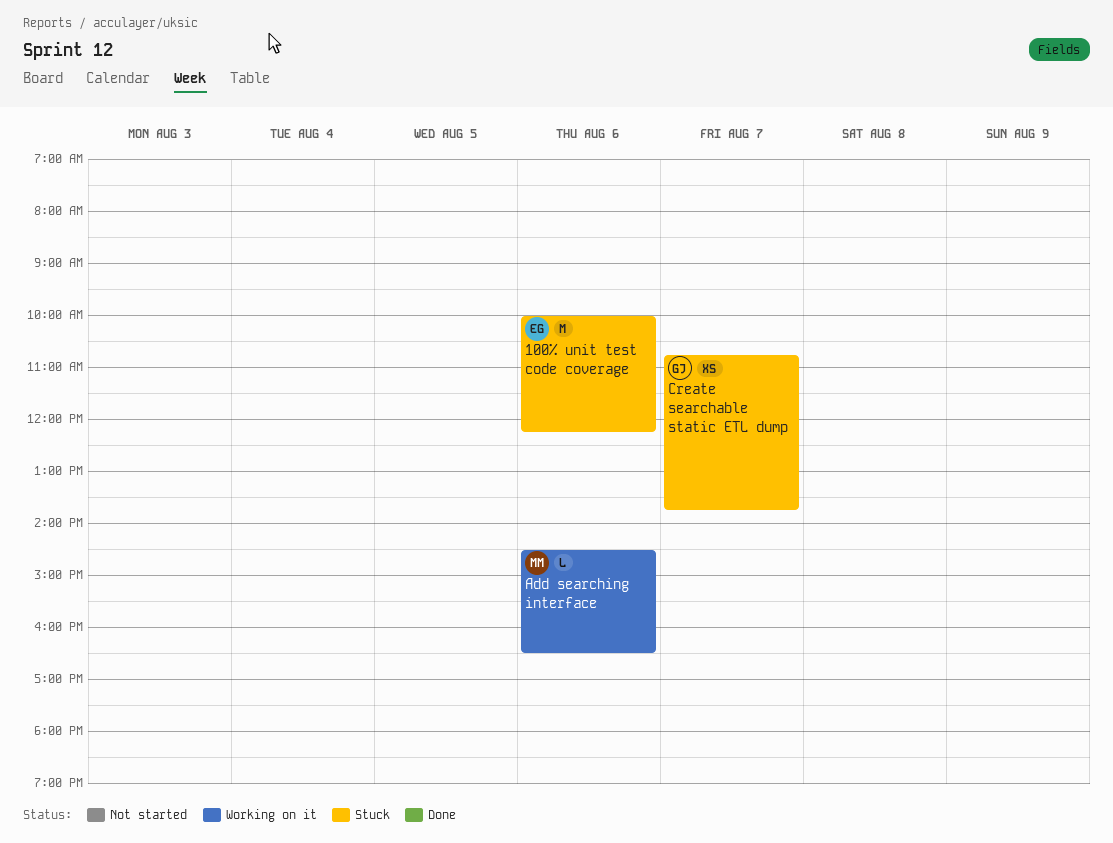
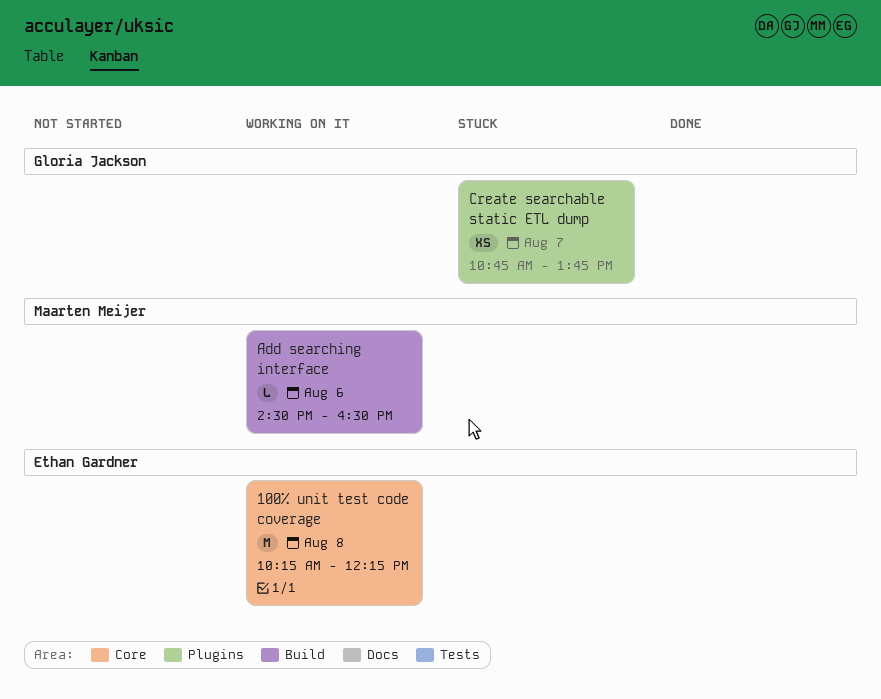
100% unit test code coverage, status: Stuck -> Working on it
100% unit test code coverage, day: Aug 6 -> Aug 8
100% unit test code coverage, begins: 10:00 -> 10:15

